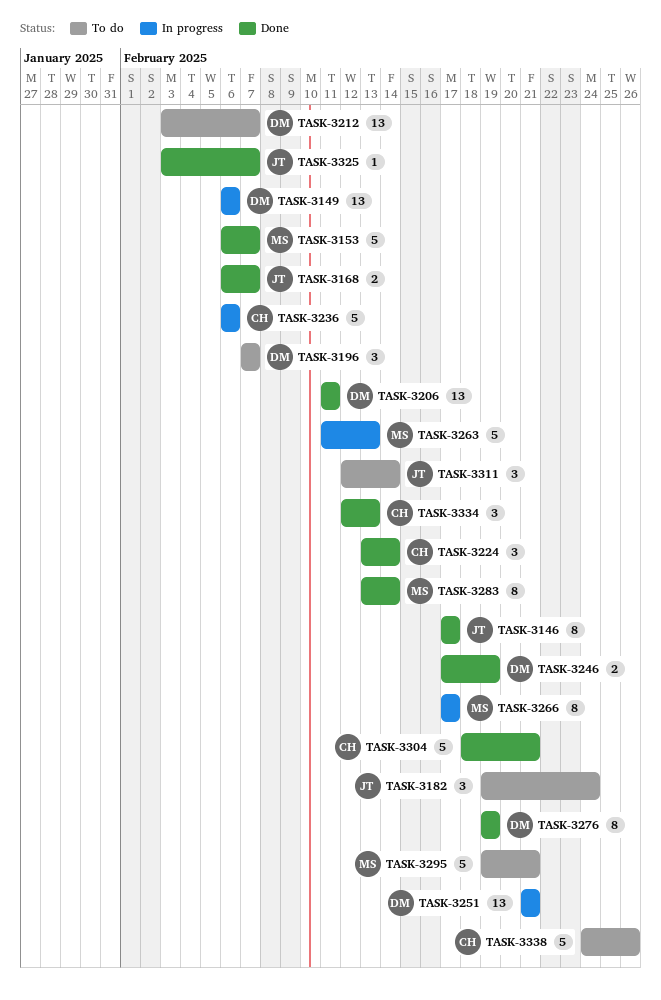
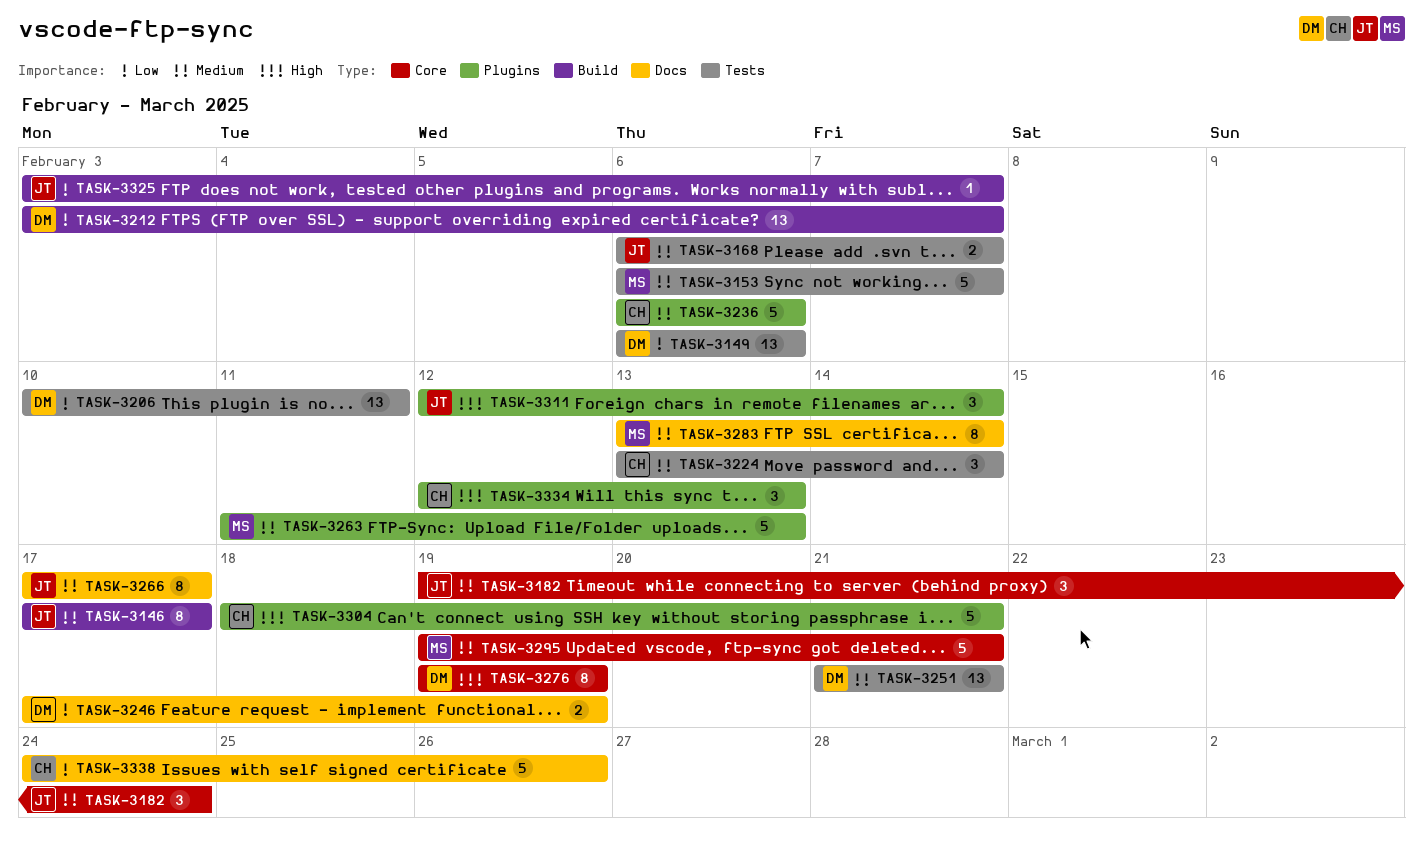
TASK-3196: present -> none
TASK-3206, start: Feb 11 -> Feb 10
TASK-3266, owner: MS -> JT

